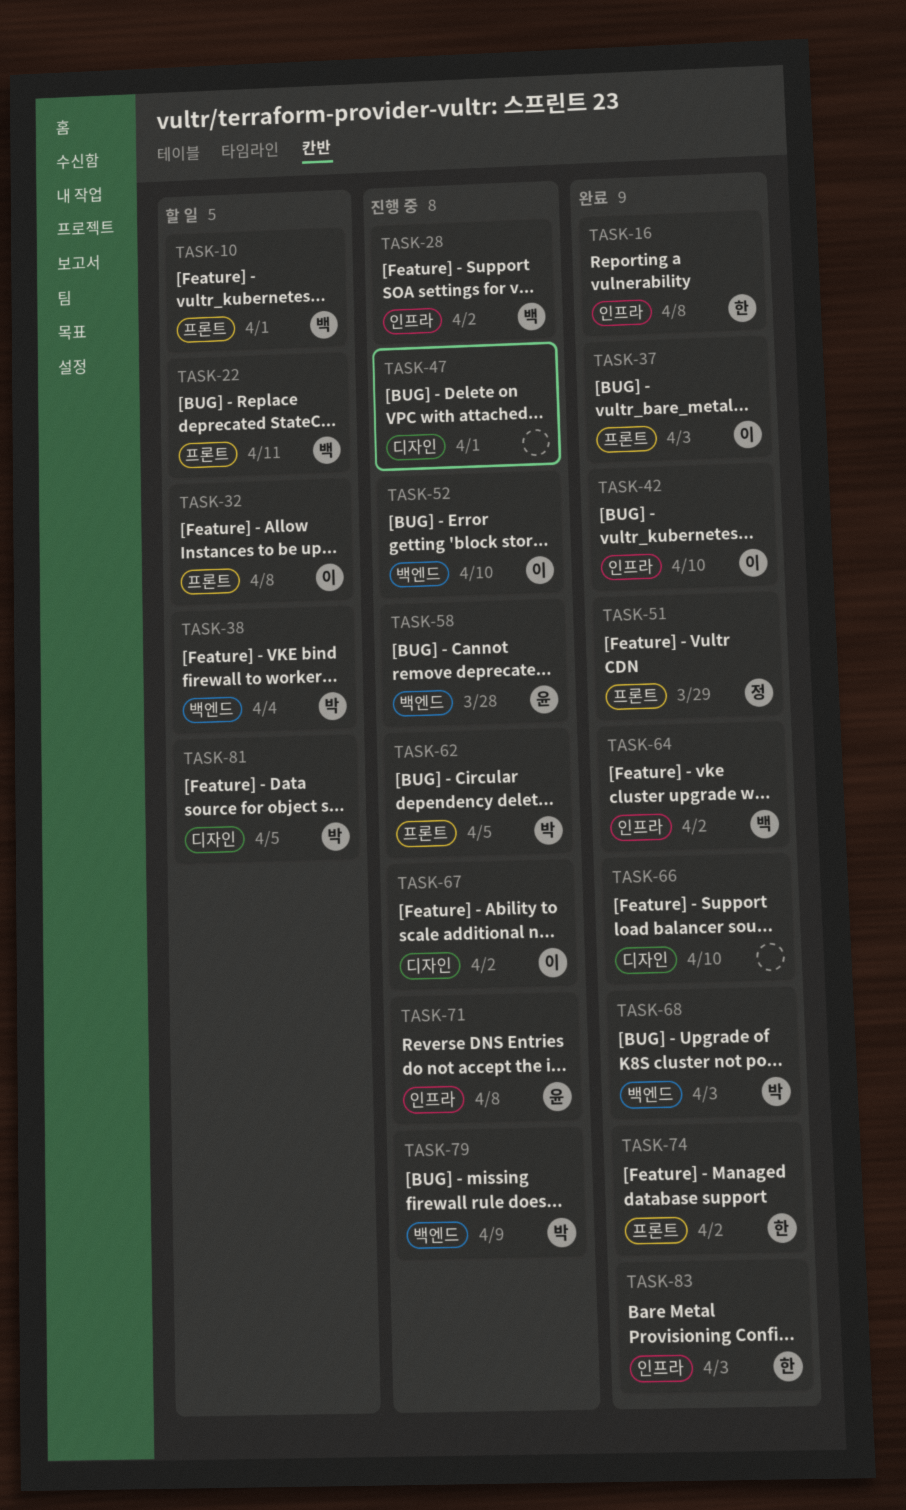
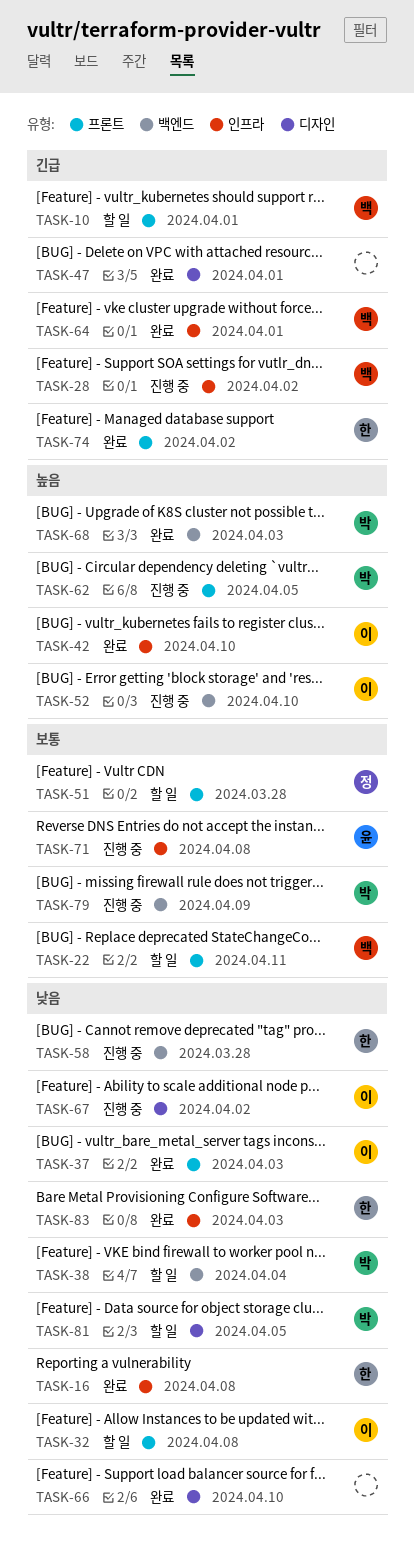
TASK-47, status: 진행 중 -> 완료
TASK-51, status: 완료 -> 할 일
TASK-51, due: Mar 29 -> Mar 28
TASK-58, owner: 윤 -> 한
TASK-64, due: Apr 2 -> Apr 1

